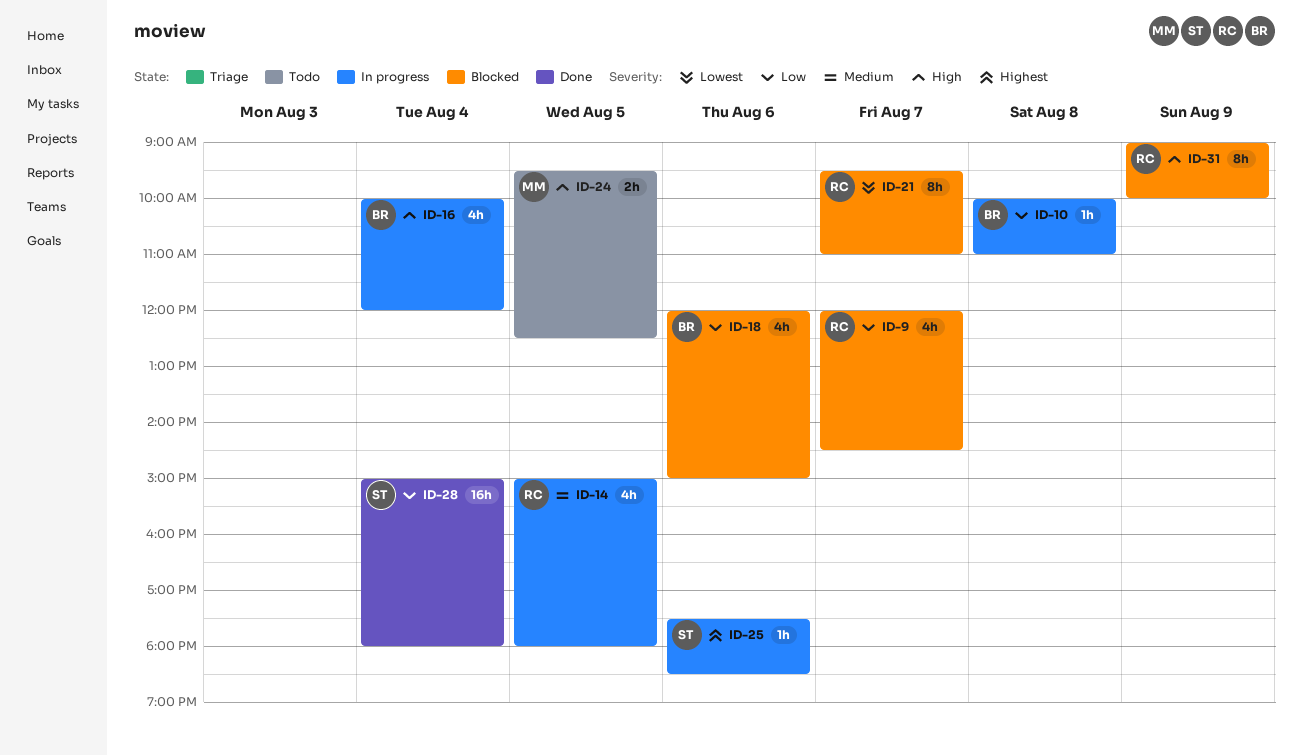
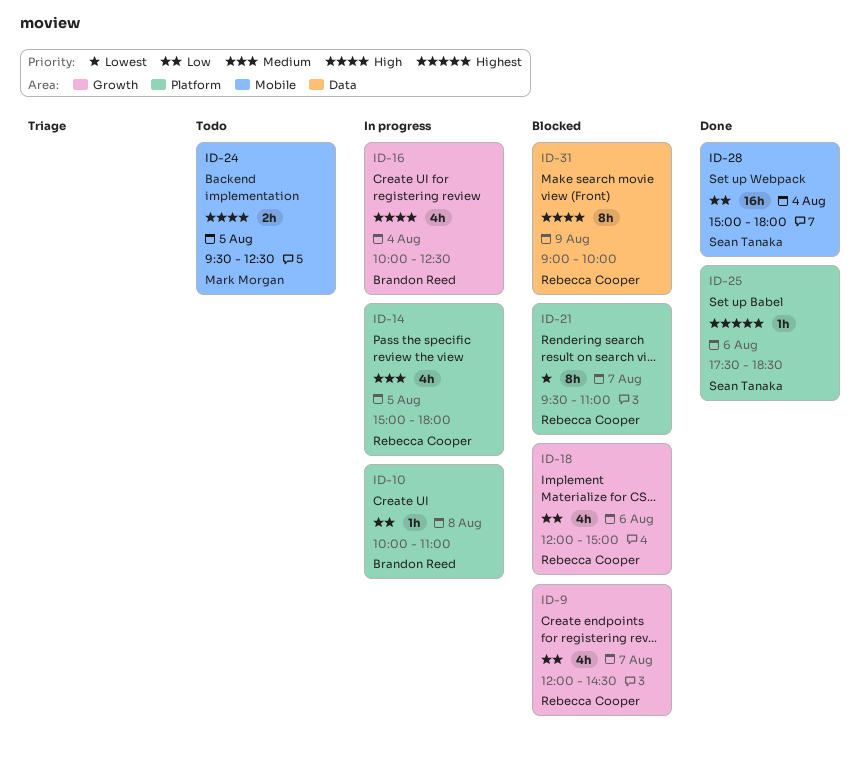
ID-16, ends: 12:00 -> 12:30
ID-18, owner: Brandon Reed -> Rebecca Cooper
ID-25, status: In progress -> Done

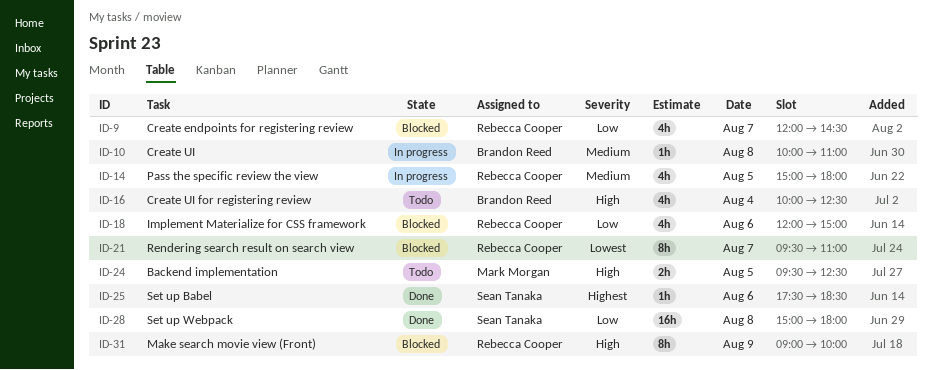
ID-10, priority: Low -> Medium
ID-16, status: In progress -> Todo
ID-28, day: Aug 4 -> Aug 8

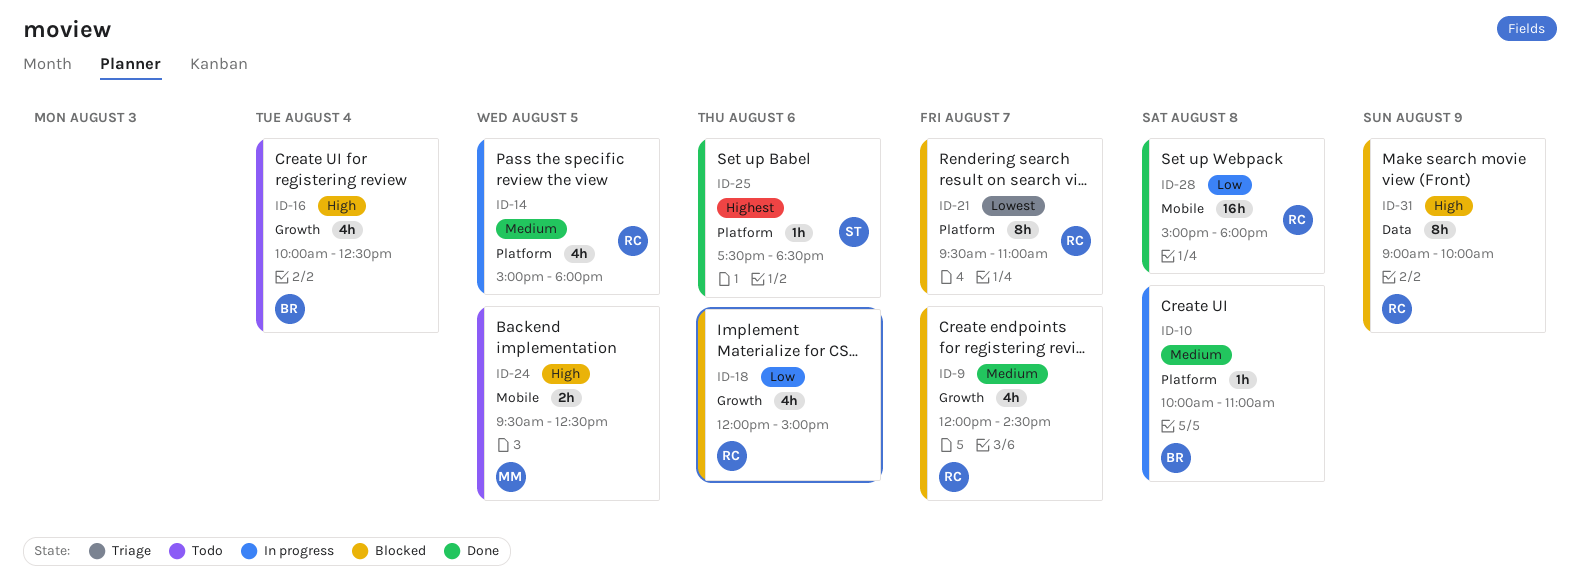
ID-9, priority: Low -> Medium
ID-28, owner: Sean Tanaka -> Rebecca Cooper

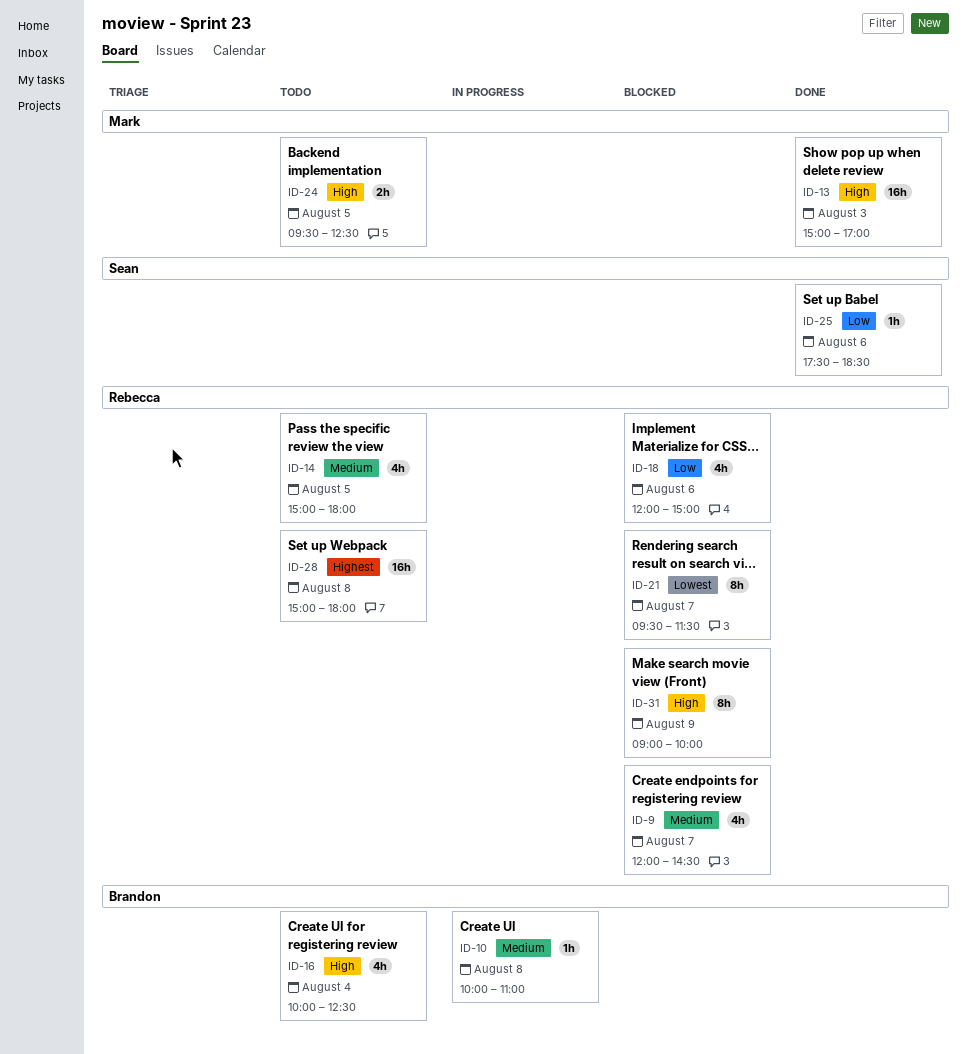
ID-13: none -> present
ID-14, status: In progress -> Todo
ID-21, ends: 11:00 -> 11:30
ID-25, priority: Highest -> Low
ID-28, status: Done -> Todo
ID-28, priority: Low -> Highest

